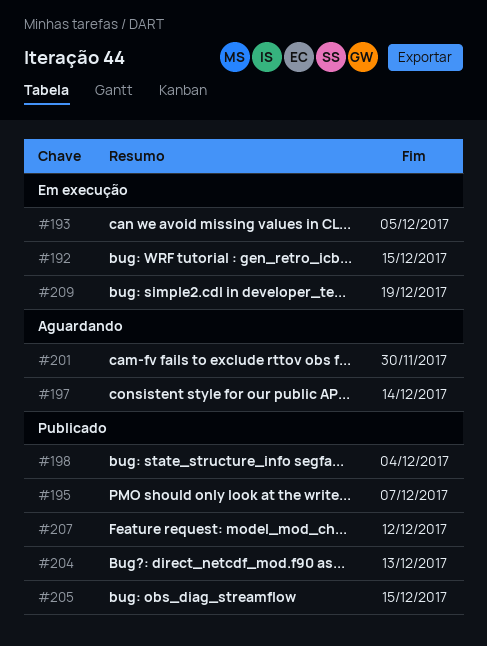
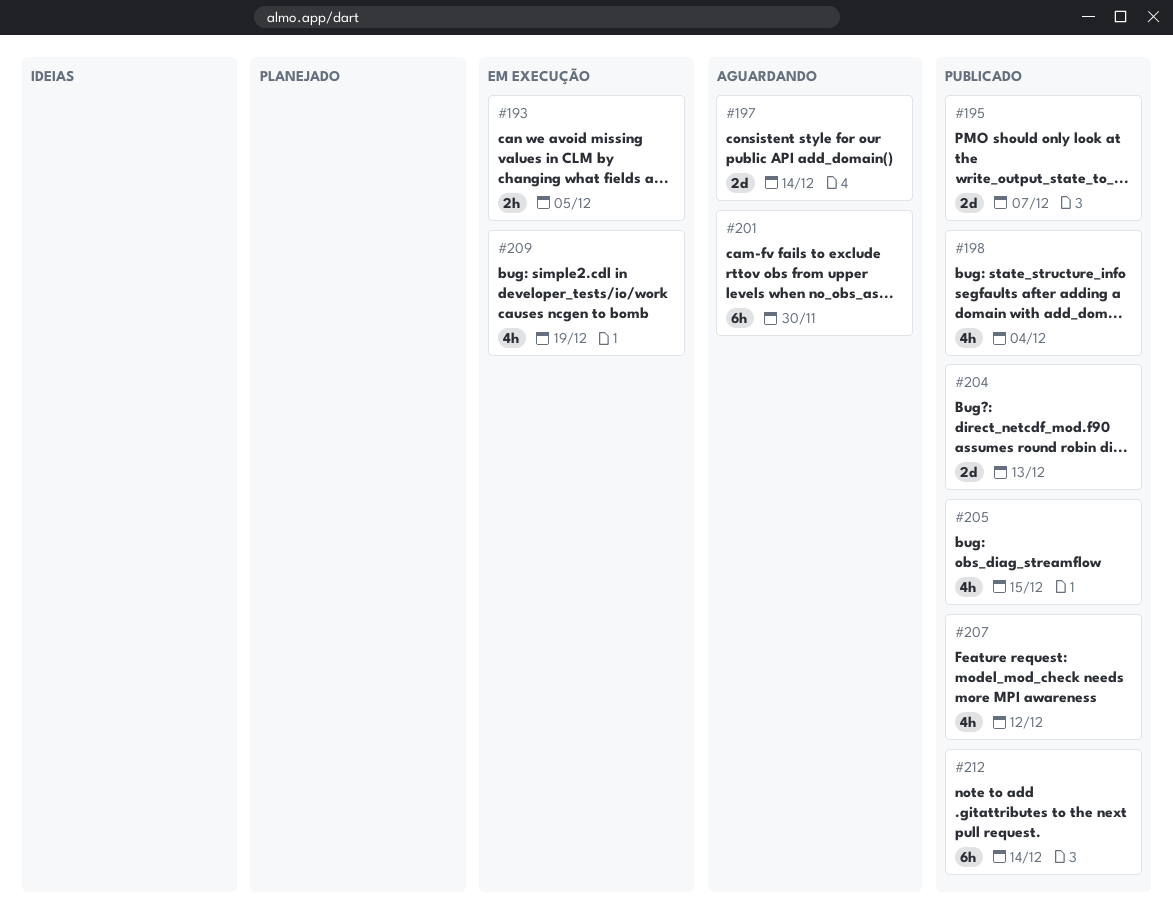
#192: present -> none
#212: none -> present

